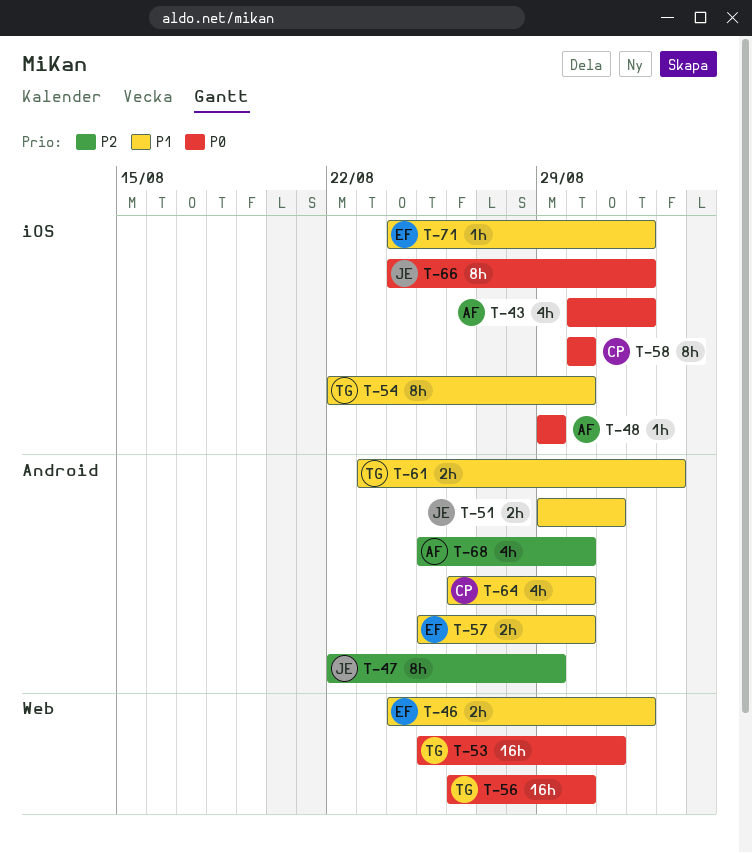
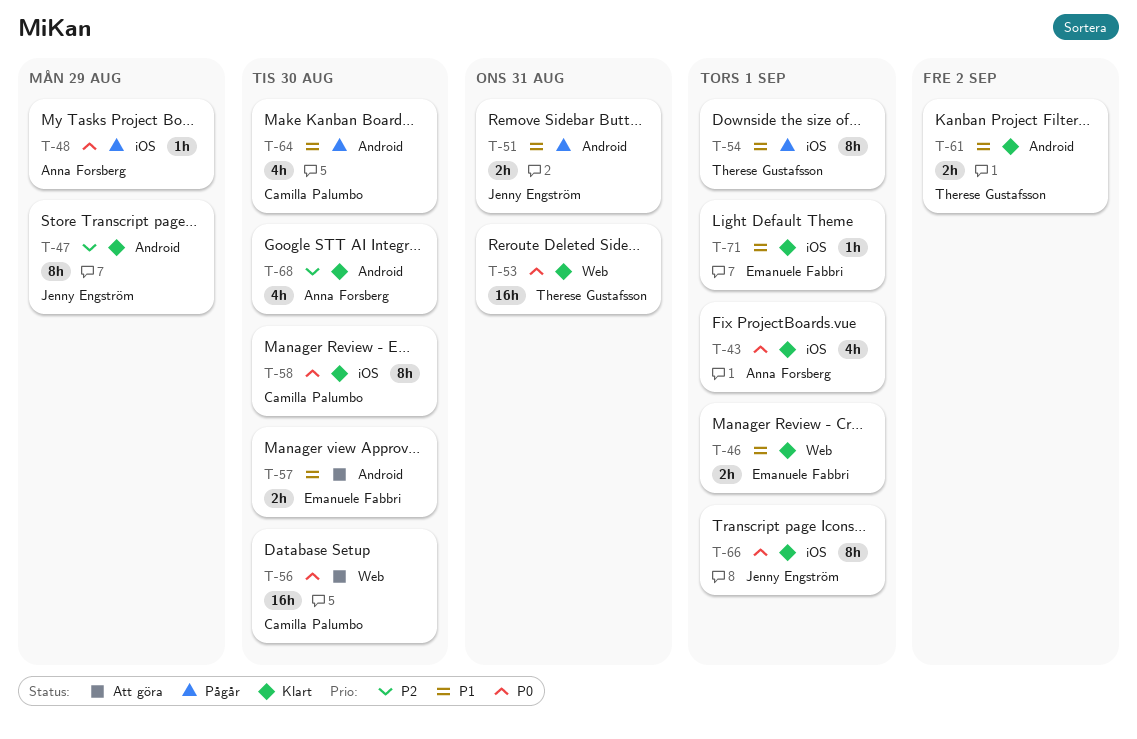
T-54, due: Aug 30 -> Sep 1
T-56, owner: Therese Gustafsson -> Camilla Palumbo

